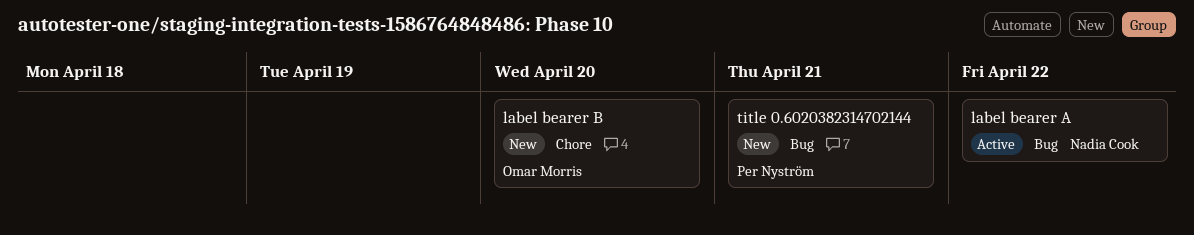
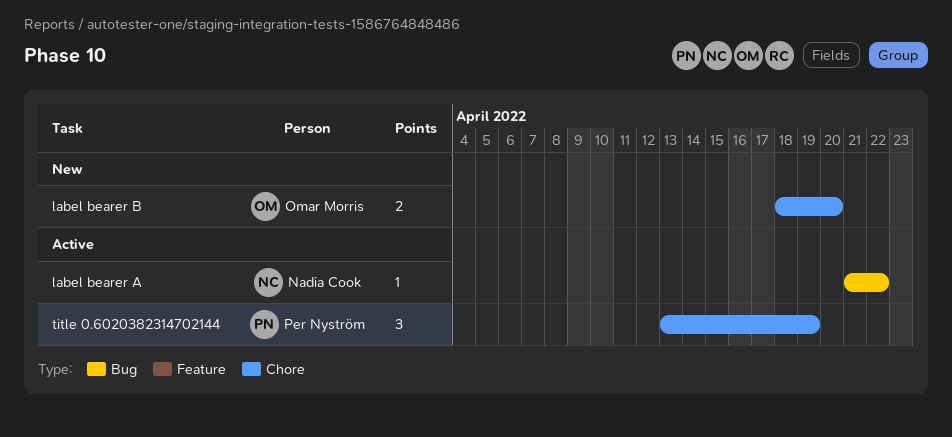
title 0.6020382314702144, status: New -> Active
title 0.6020382314702144, label: Bug -> Chore
title 0.6020382314702144, due: Apr 21 -> Apr 19

